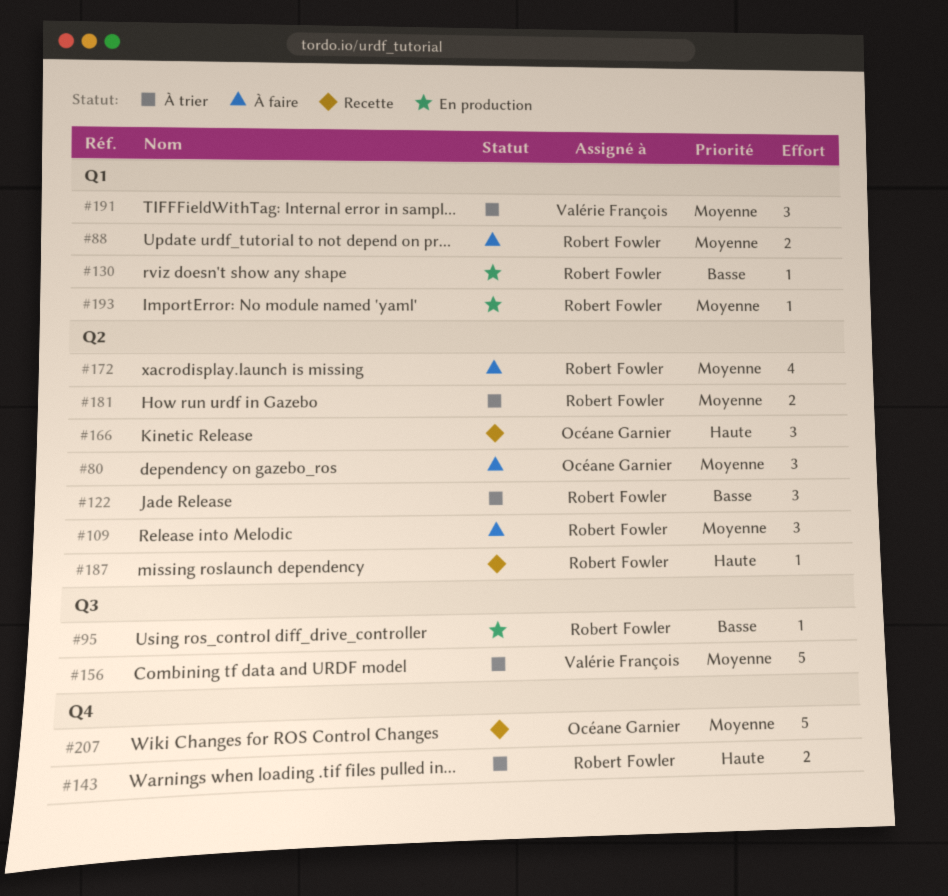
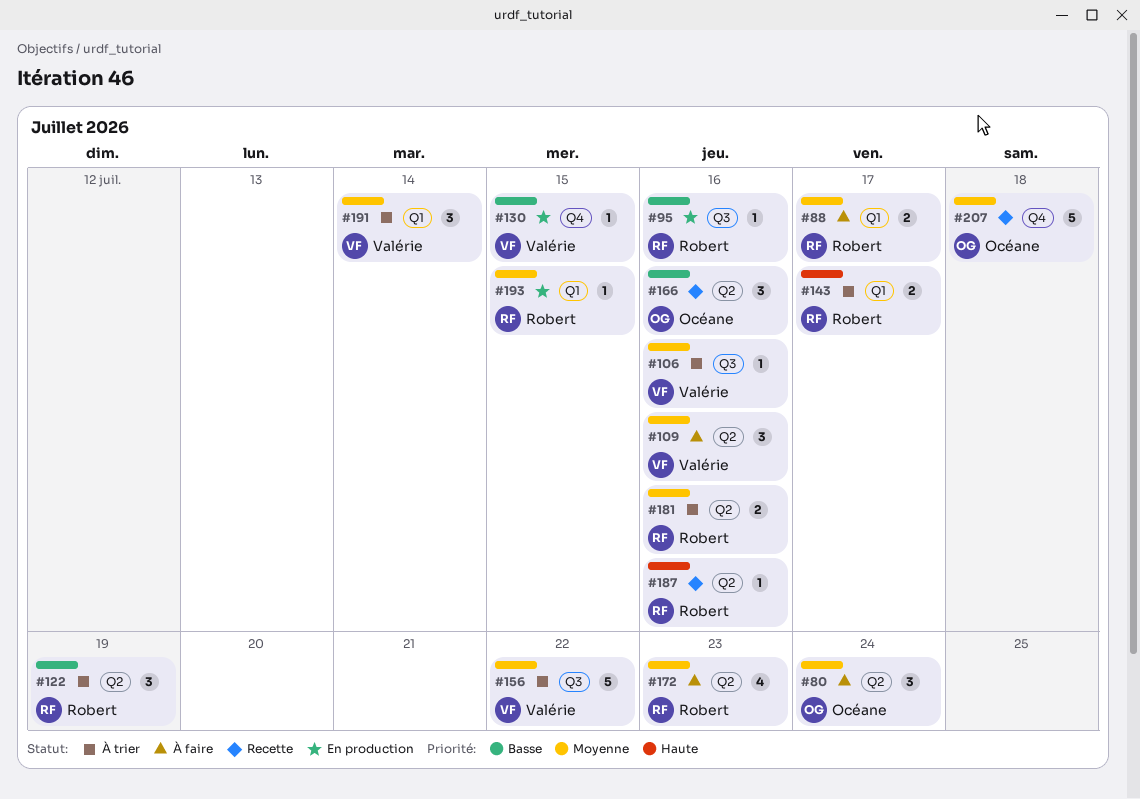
#106: none -> present
#109, owner: Robert Fowler -> Valérie François
#130, owner: Robert Fowler -> Valérie François
#130, label: Q1 -> Q4
#143, label: Q4 -> Q1
#166, priority: Haute -> Basse

